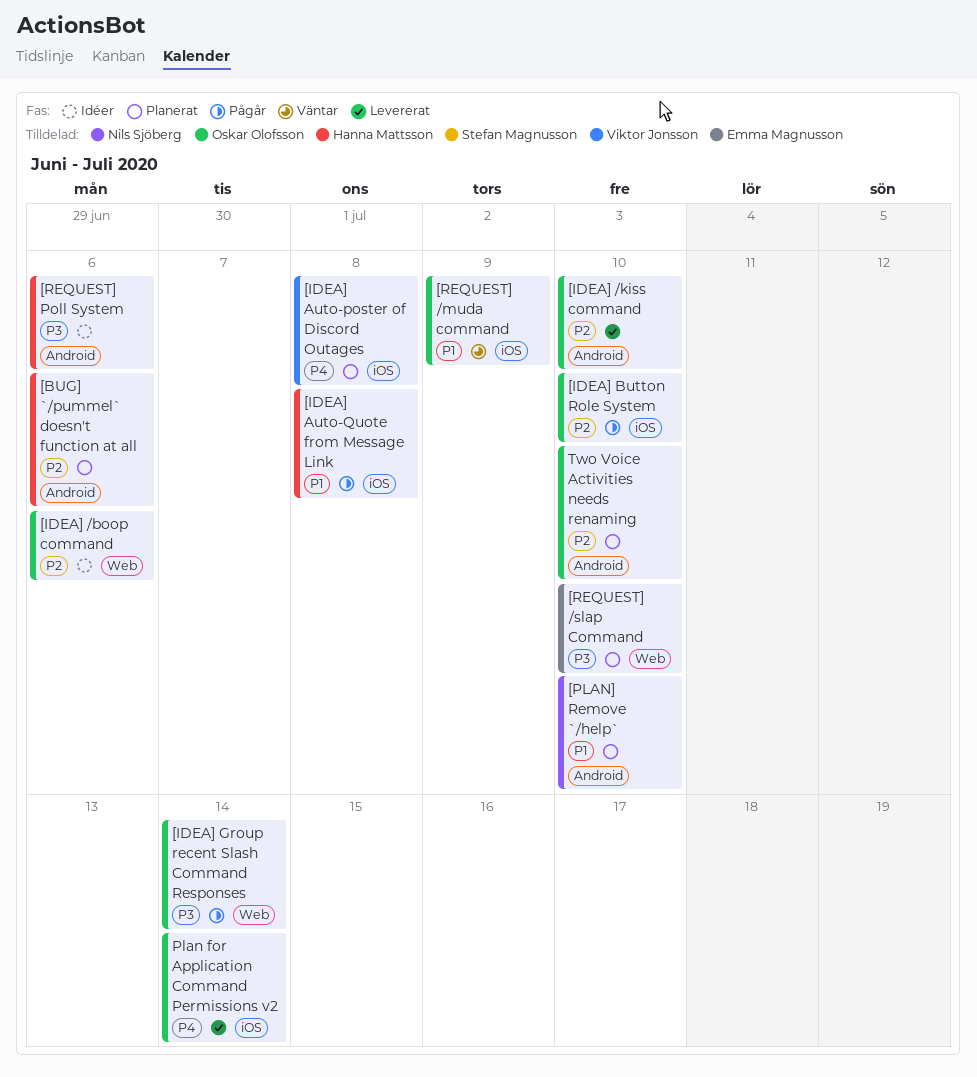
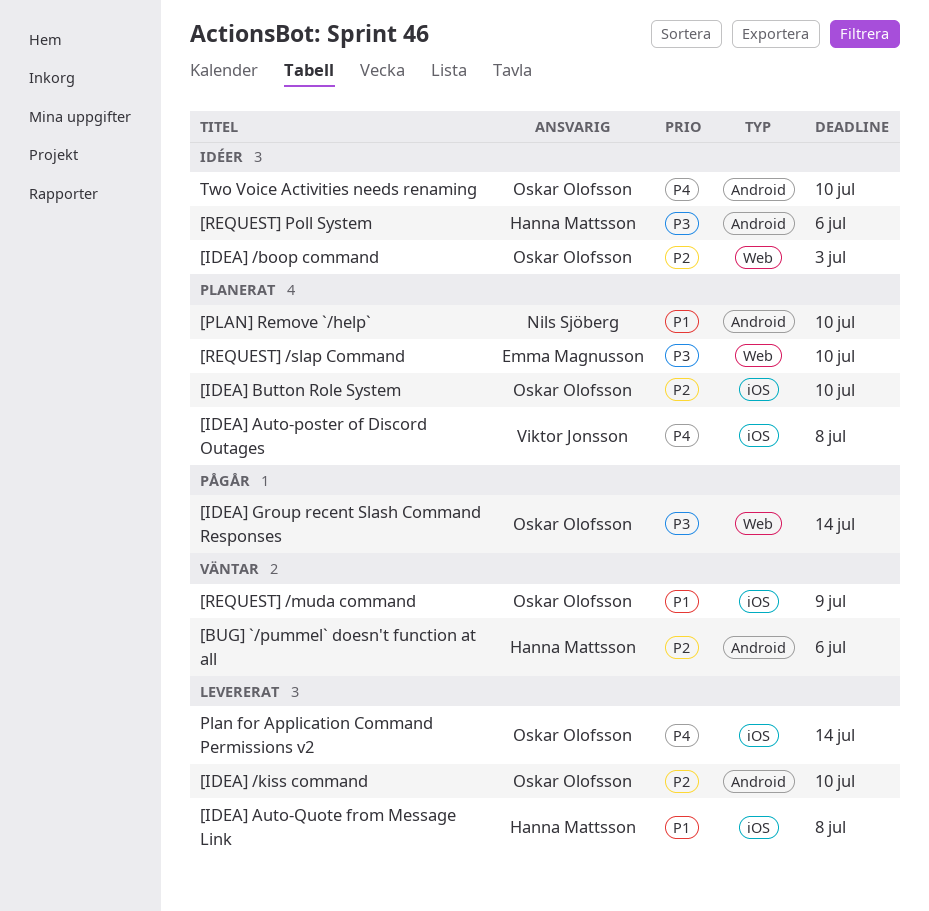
[BUG] `/pummel` doesn't function at all, status: Planerat -> Väntar
[IDEA] /boop command, due: Jul 6 -> Jul 3
[IDEA] Auto-Quote from Message Link, status: Pågår -> Levererat
[IDEA] Button Role System, status: Pågår -> Planerat
Two Voice Activities needs renaming, status: Planerat -> Idéer
Two Voice Activities needs renaming, priority: P2 -> P4

